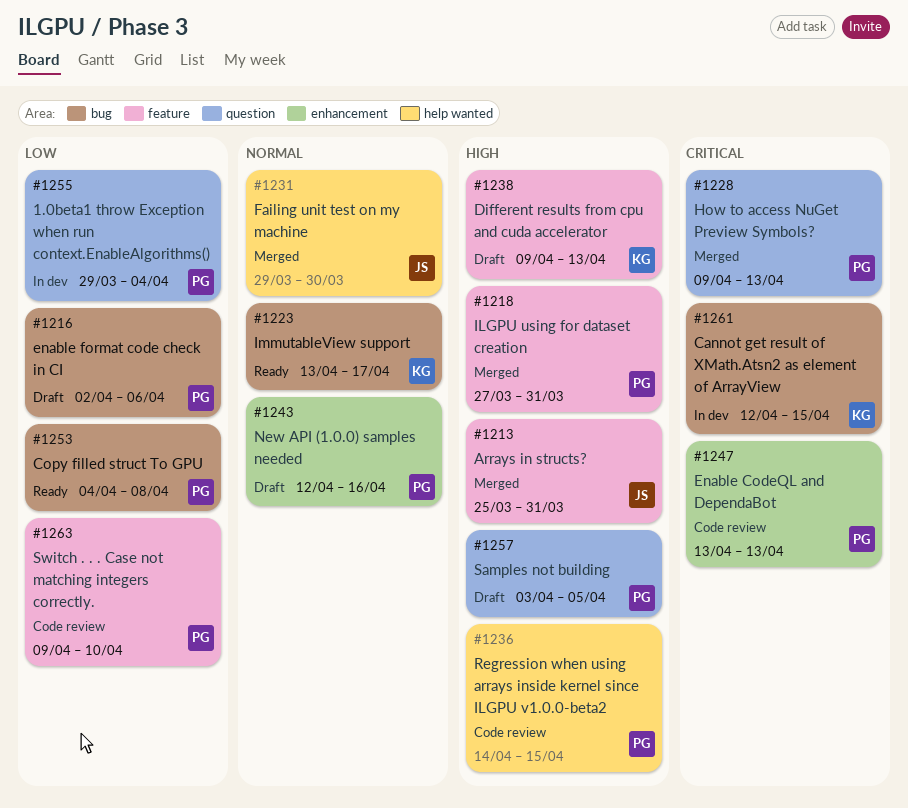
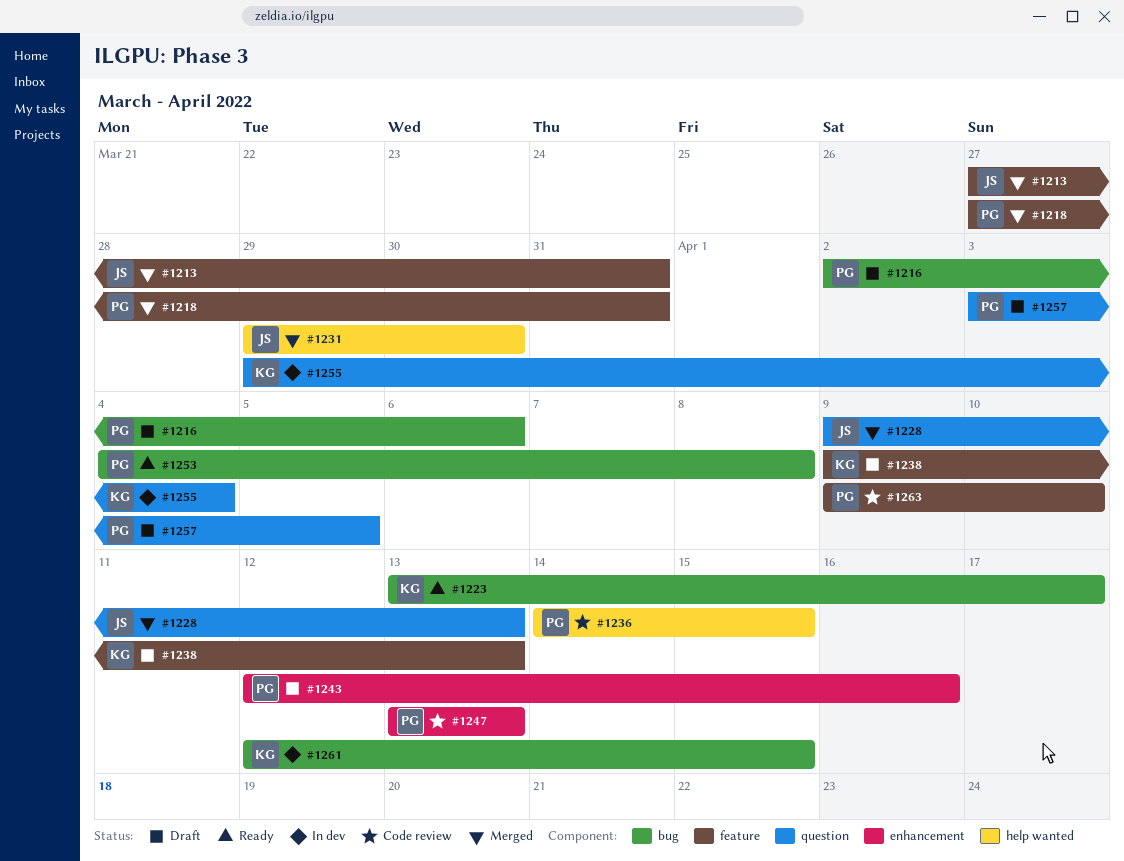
#1213, start: Mar 25 -> Mar 27
#1228, owner: PG -> JS
#1255, owner: PG -> KG

